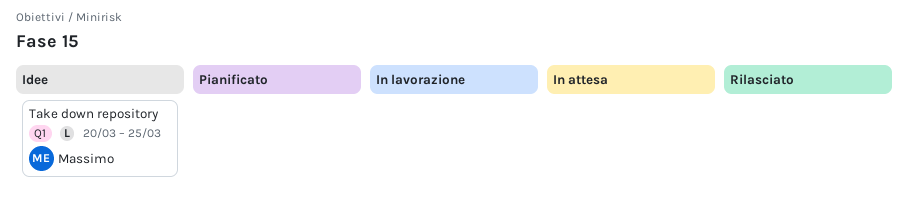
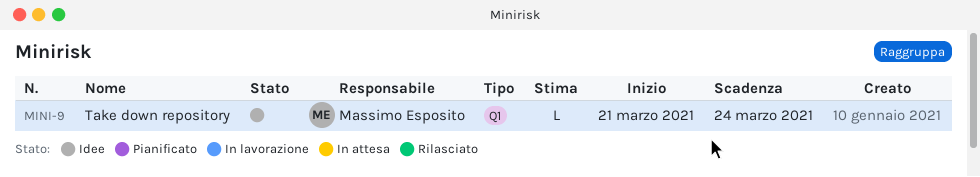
Take down repository, start: Mar 20 -> Mar 21
Take down repository, due: Mar 25 -> Mar 24

